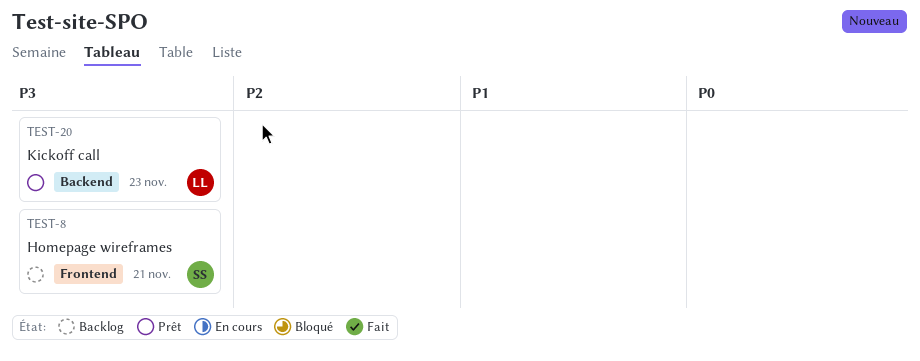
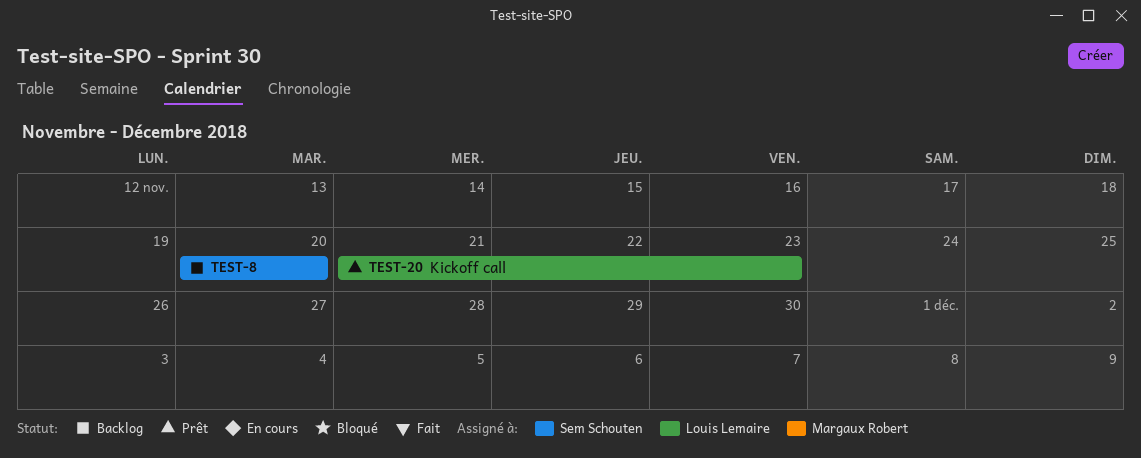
TEST-8, due: Nov 21 -> Nov 20

